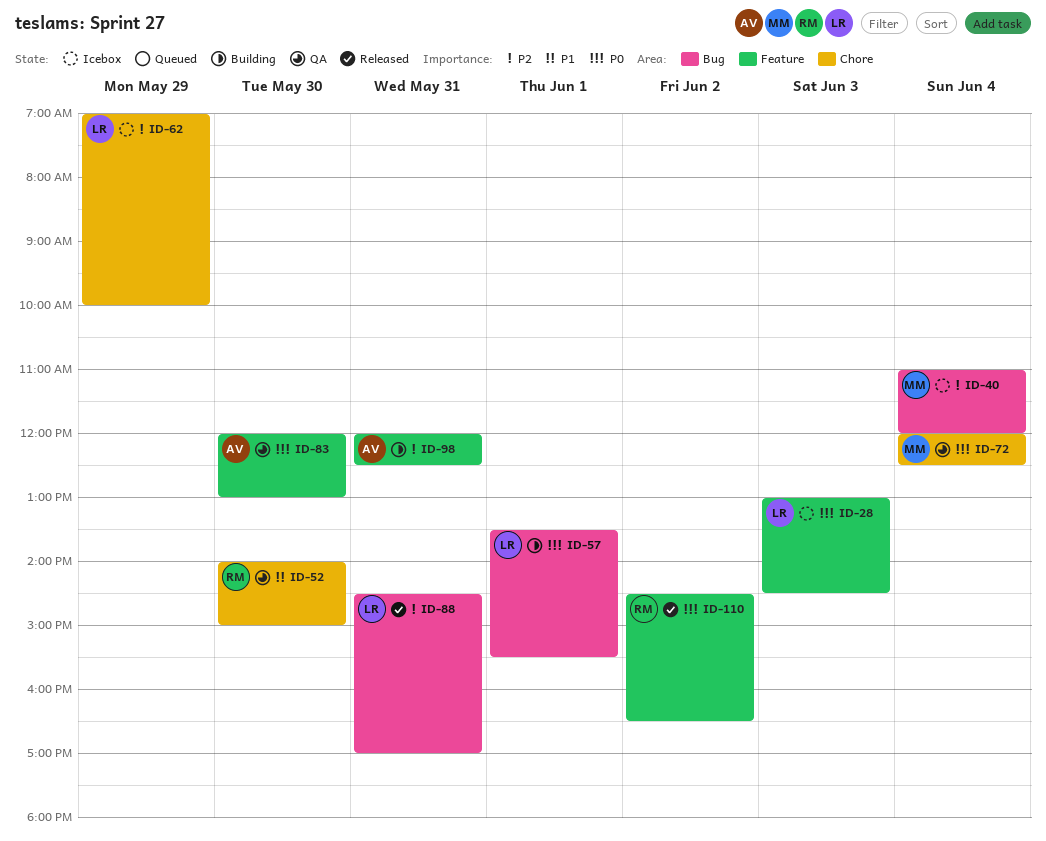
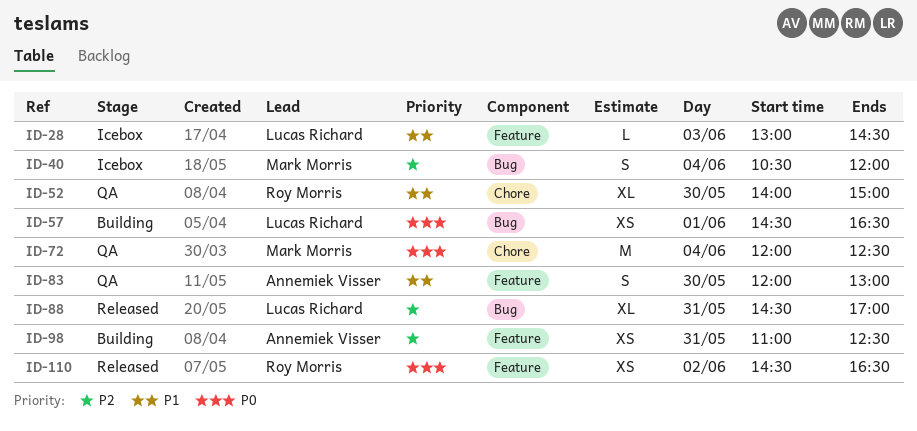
ID-28, priority: P0 -> P1
ID-40, begins: 11:00 -> 10:30
ID-57, begins: 13:30 -> 14:30
ID-57, ends: 15:30 -> 16:30
ID-62: present -> none
ID-83, priority: P0 -> P1
ID-98, begins: 12:00 -> 11:00

